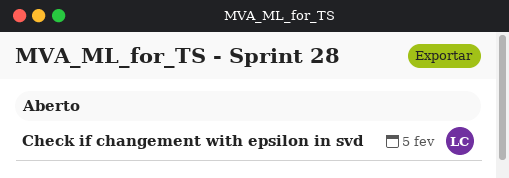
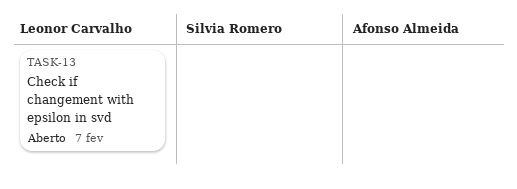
Check if changement with epsilon in svd, due: Feb 5 -> Feb 7

